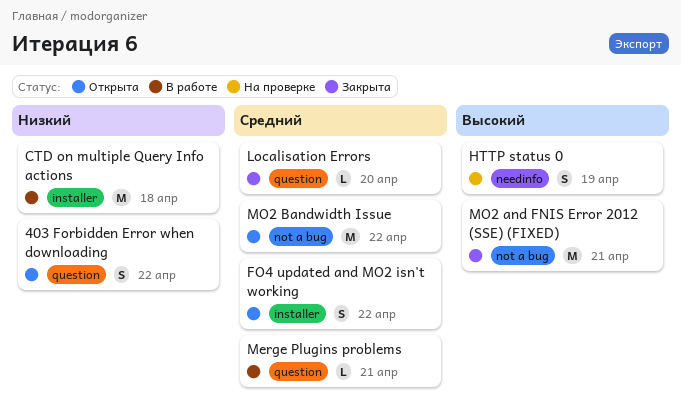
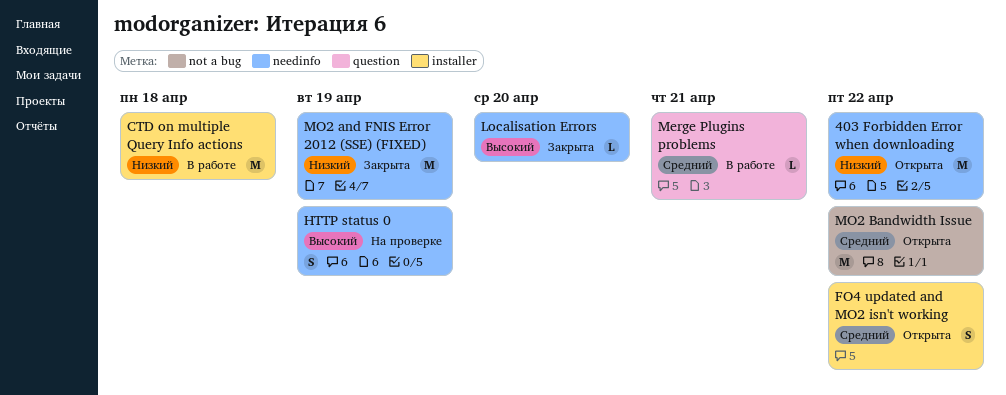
403 Forbidden Error when downloading, label: question -> needinfo
403 Forbidden Error when downloading, estimate: S -> M
Localisation Errors, priority: Средний -> Высокий
Localisation Errors, label: question -> needinfo
MO2 and FNIS Error 2012 (SSE) (FIXED), priority: Высокий -> Низкий
MO2 and FNIS Error 2012 (SSE) (FIXED), label: not a bug -> needinfo
MO2 and FNIS Error 2012 (SSE) (FIXED), due: Apr 21 -> Apr 19

